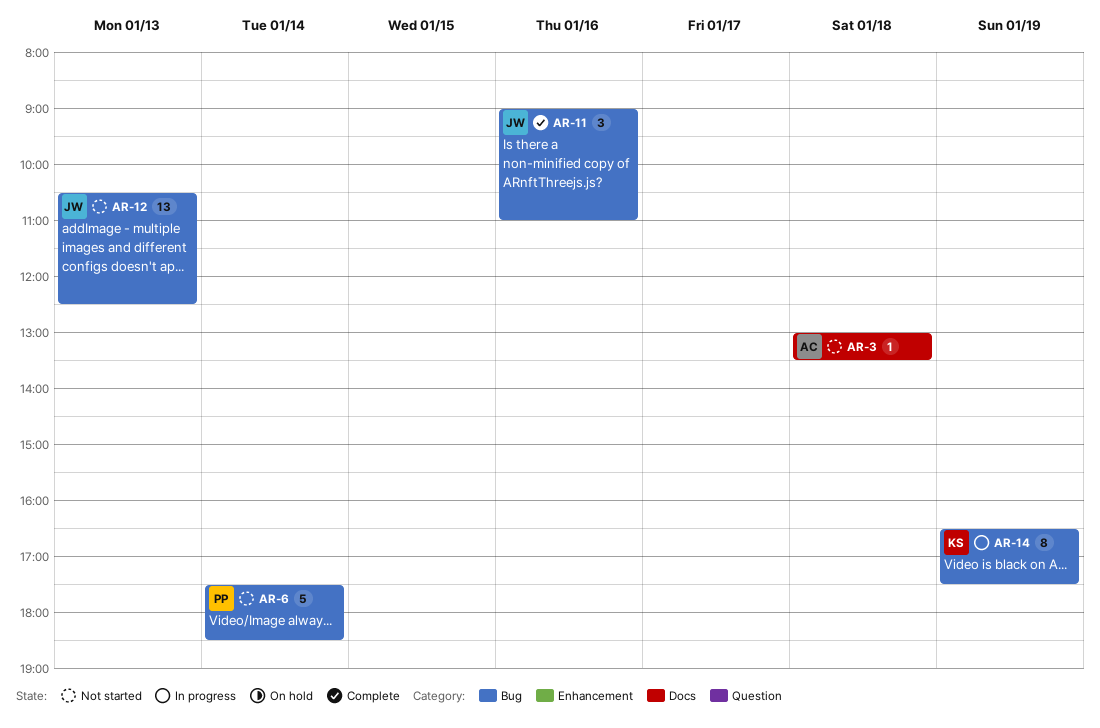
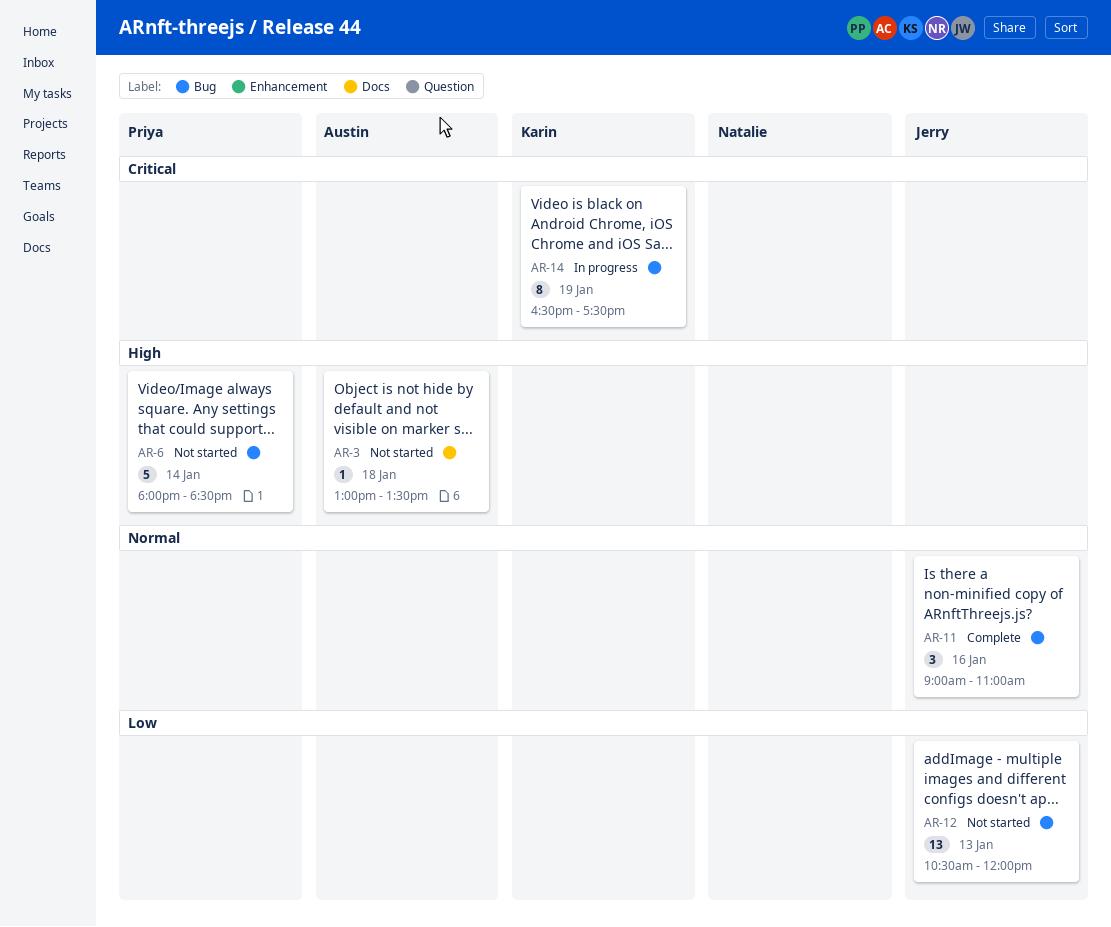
AR-6, begins: 17:30 -> 18:00
AR-12, ends: 12:30 -> 12:00

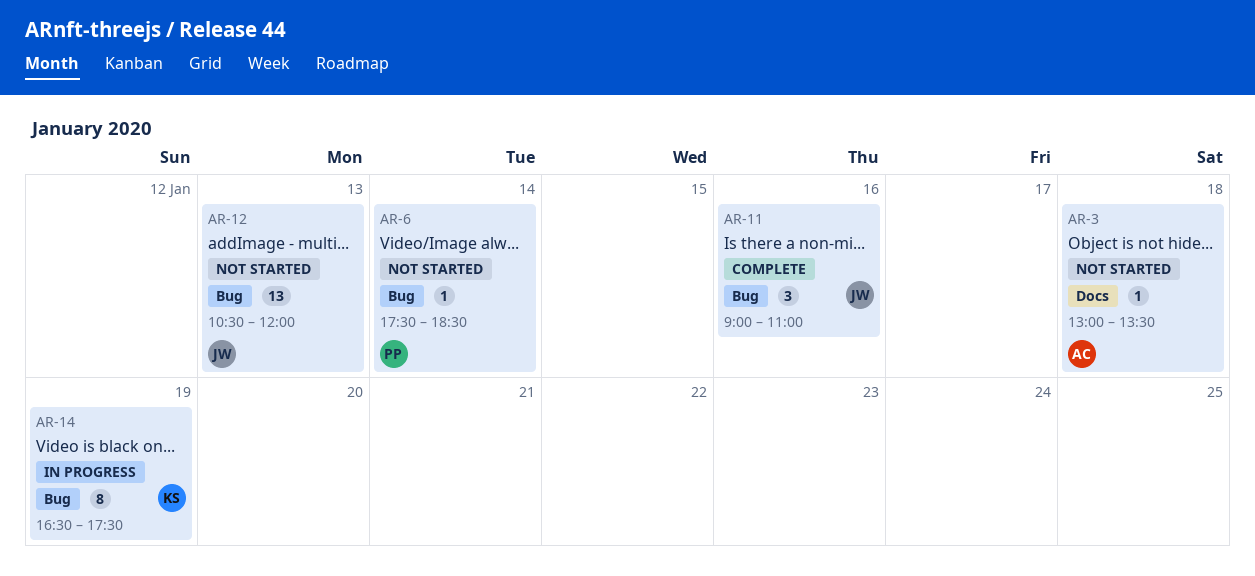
AR-6, estimate: 5 -> 1
AR-6, begins: 18:00 -> 17:30

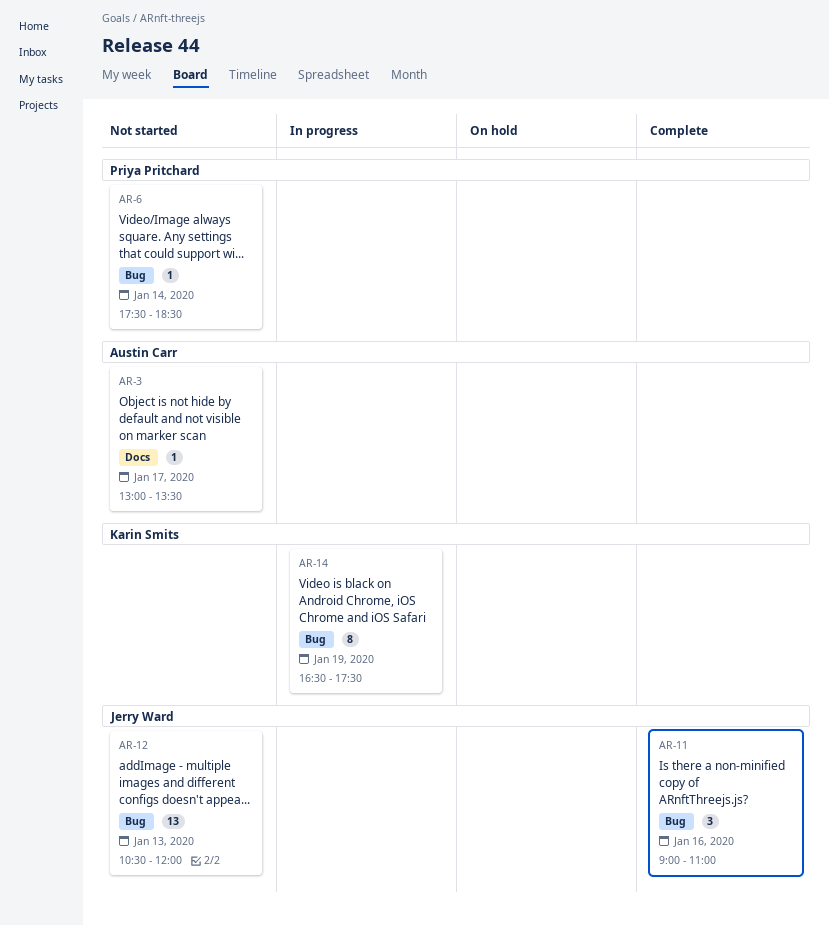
AR-3, day: Jan 18 -> Jan 17

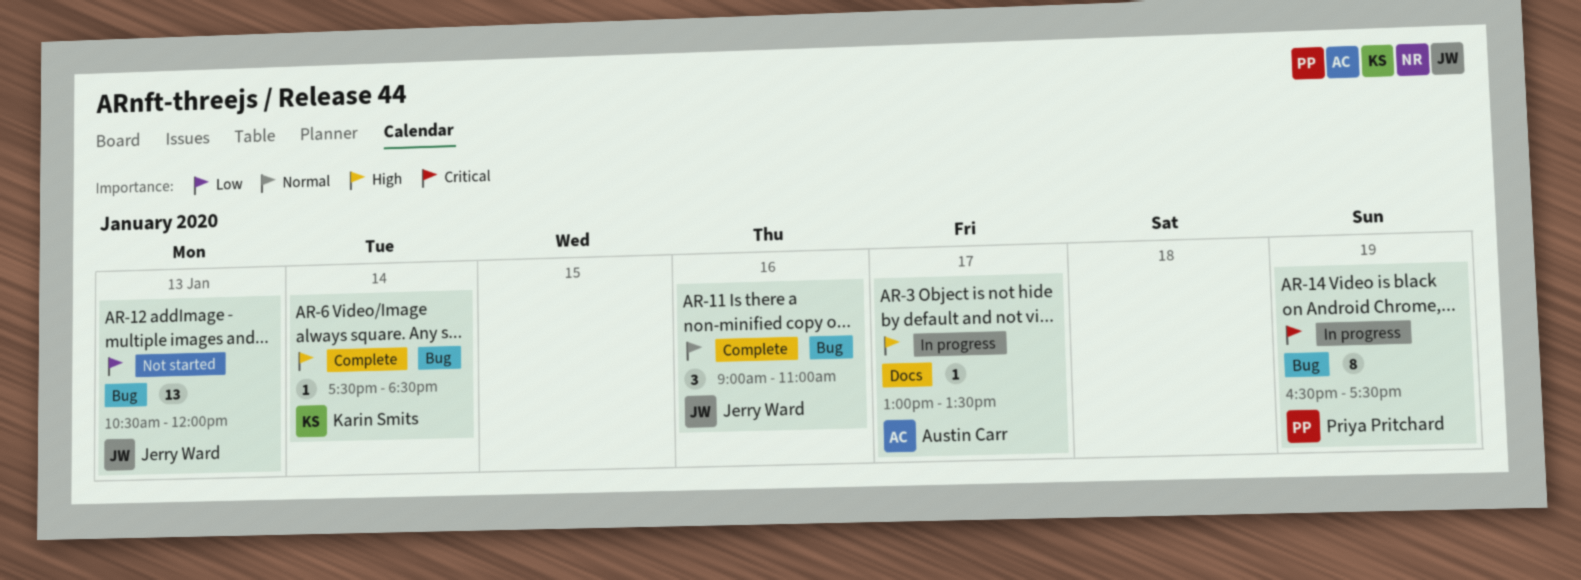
AR-3, status: Not started -> In progress
AR-6, status: Not started -> Complete
AR-6, owner: Priya Pritchard -> Karin Smits
AR-14, owner: Karin Smits -> Priya Pritchard

